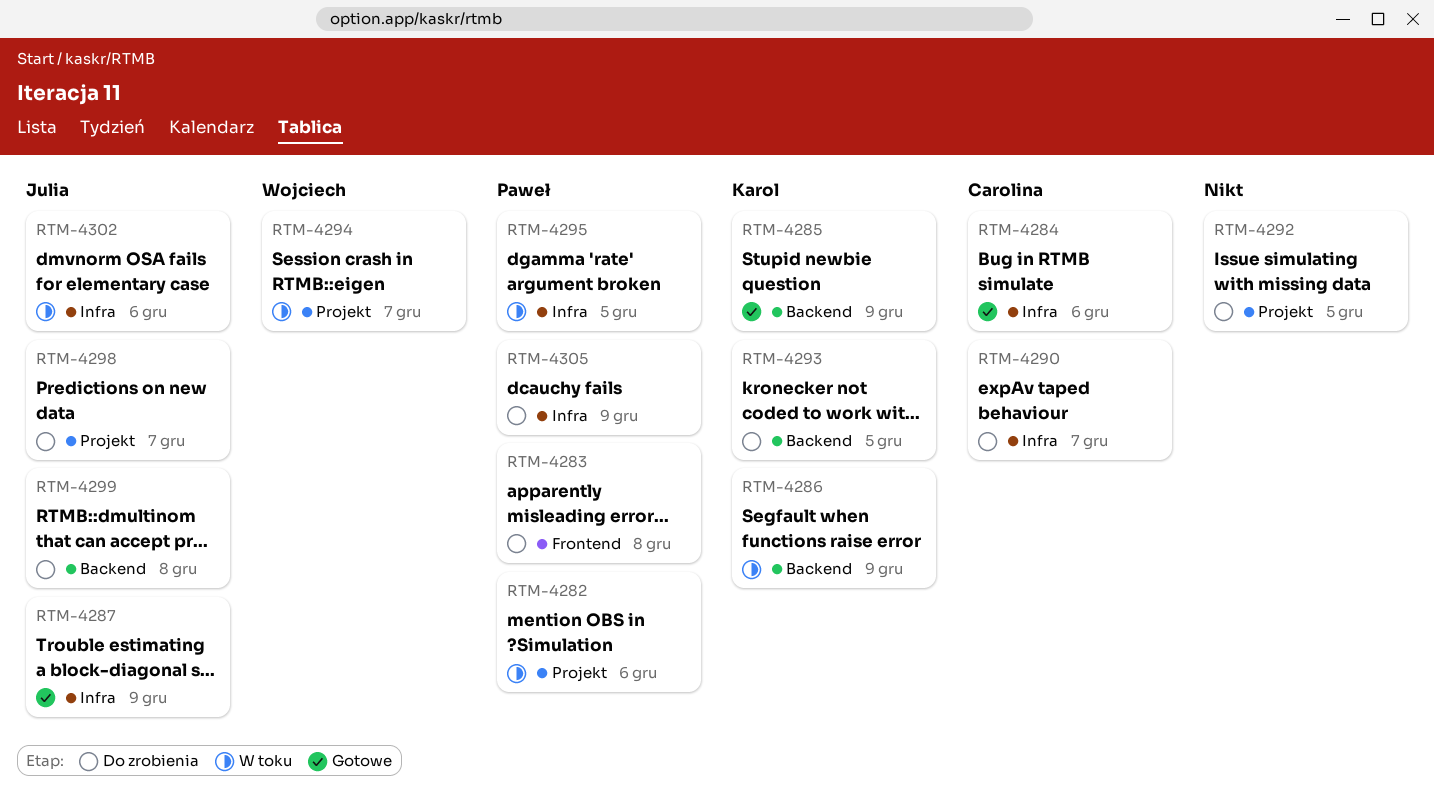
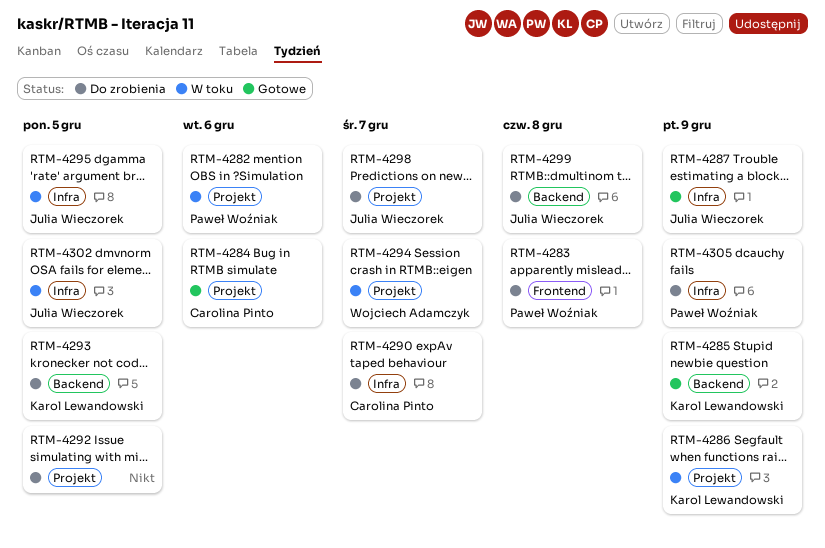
RTM-4284, label: Infra -> Projekt
RTM-4286, label: Backend -> Projekt
RTM-4295, owner: Paweł Woźniak -> Julia Wieczorek
RTM-4302, due: Dec 6 -> Dec 5

